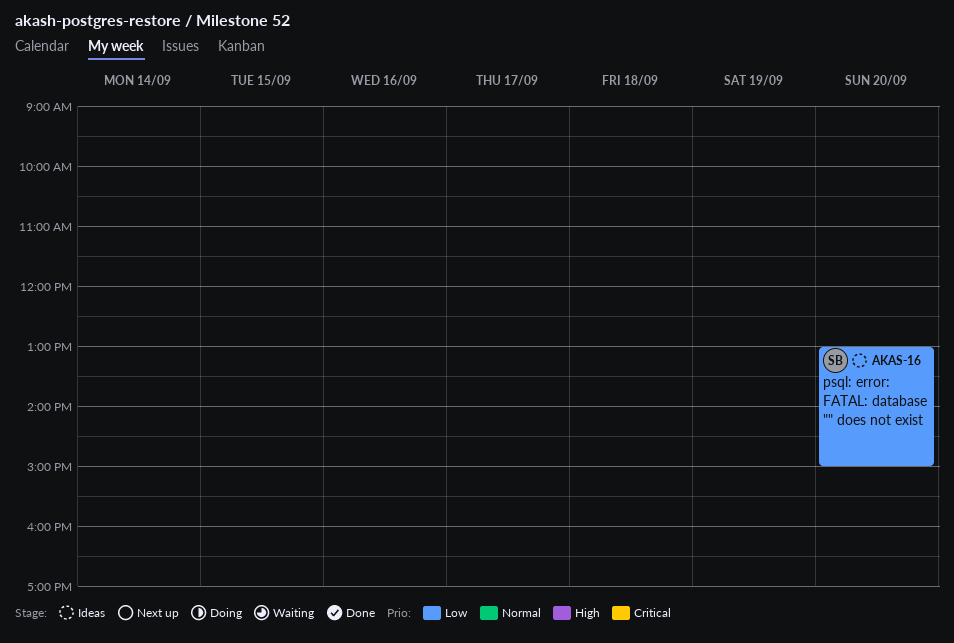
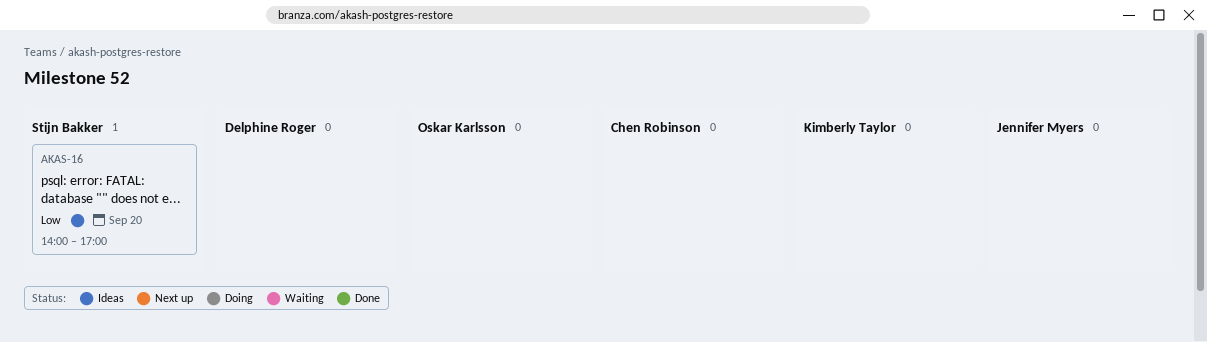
AKAS-16, begins: 13:00 -> 14:00
AKAS-16, ends: 15:00 -> 17:00

